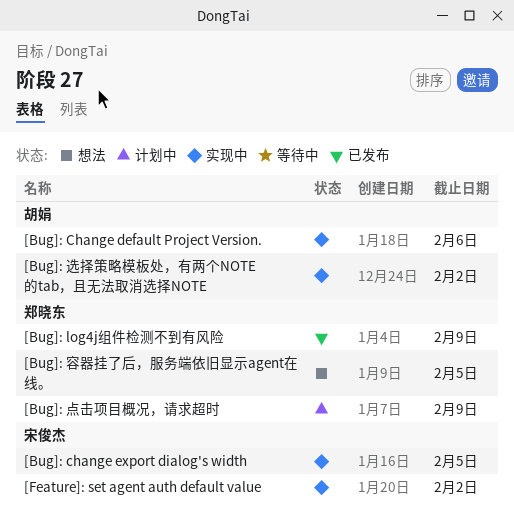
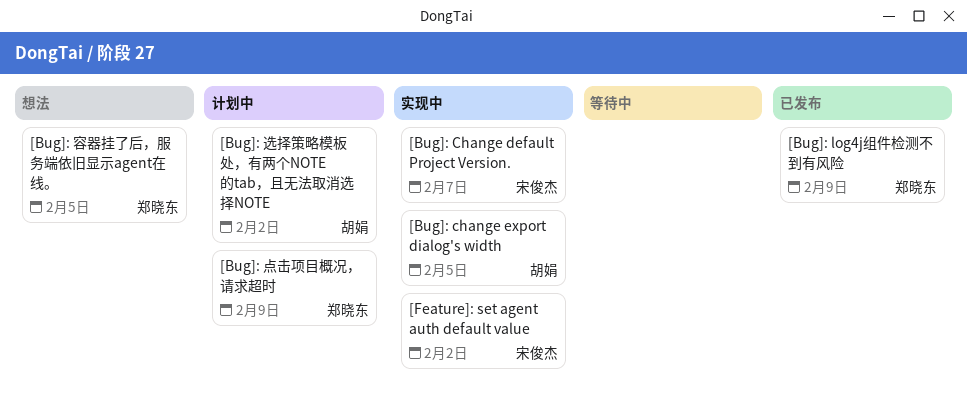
[Bug]: Change default Project Version., owner: 胡娟 -> 宋俊杰
[Bug]: Change default Project Version., due: Feb 6 -> Feb 7
[Bug]: change export dialog's width, owner: 宋俊杰 -> 胡娟
[Bug]: 选择策略模板处，有两个NOTE的tab，且无法取消选择NOTE, status: 实现中 -> 计划中

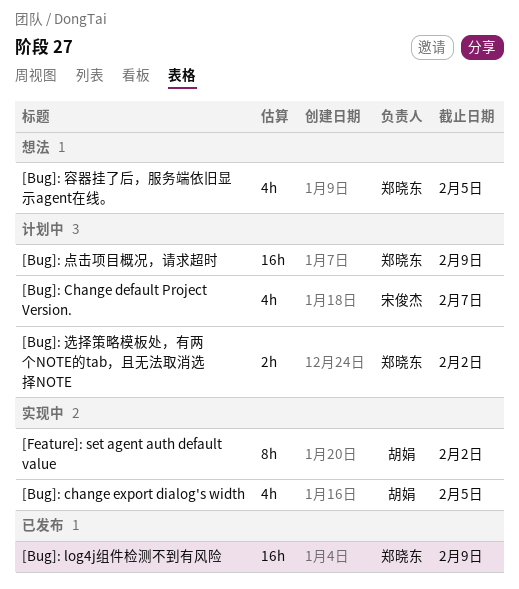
[Bug]: Change default Project Version., status: 实现中 -> 计划中
[Bug]: 选择策略模板处，有两个NOTE的tab，且无法取消选择NOTE, owner: 胡娟 -> 郑晓东
[Feature]: set agent auth default value, owner: 宋俊杰 -> 胡娟

